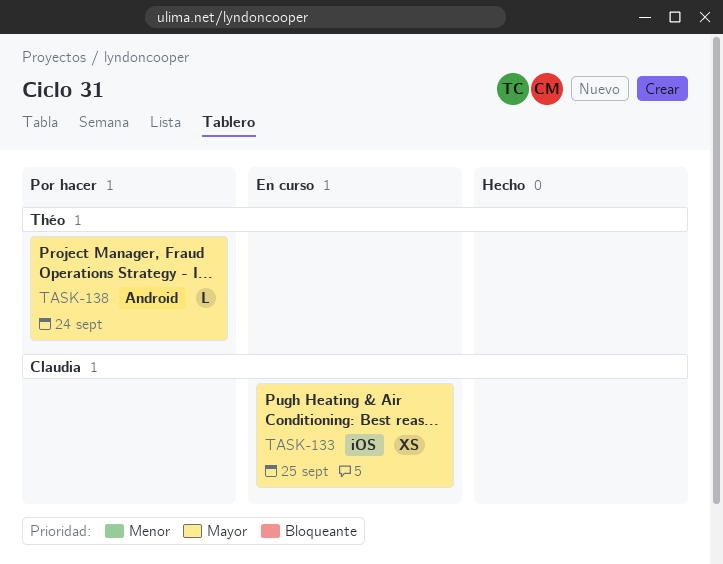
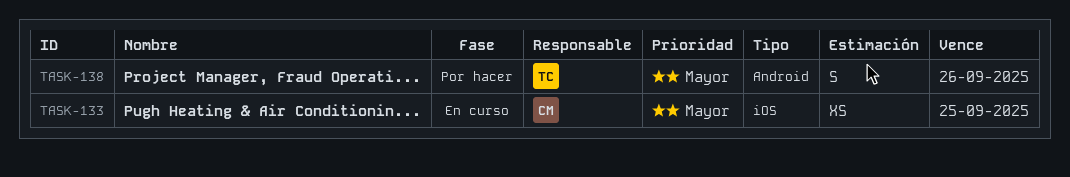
TASK-138, estimate: L -> S
TASK-138, due: Sep 24 -> Sep 26

